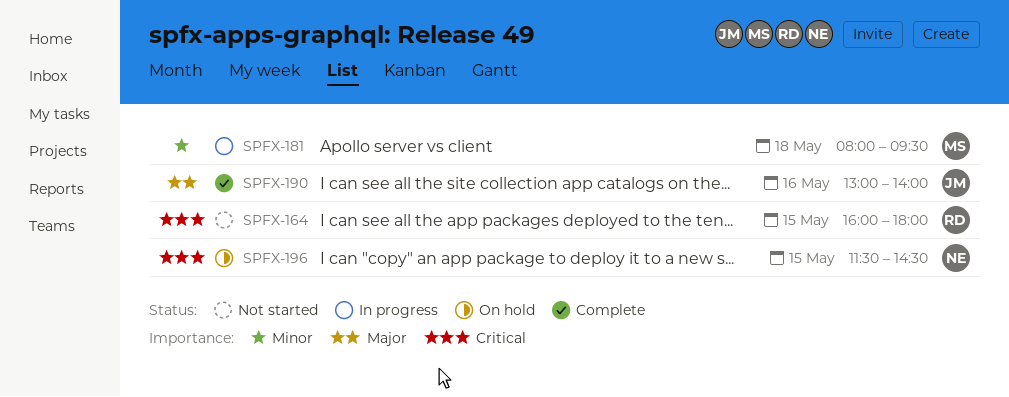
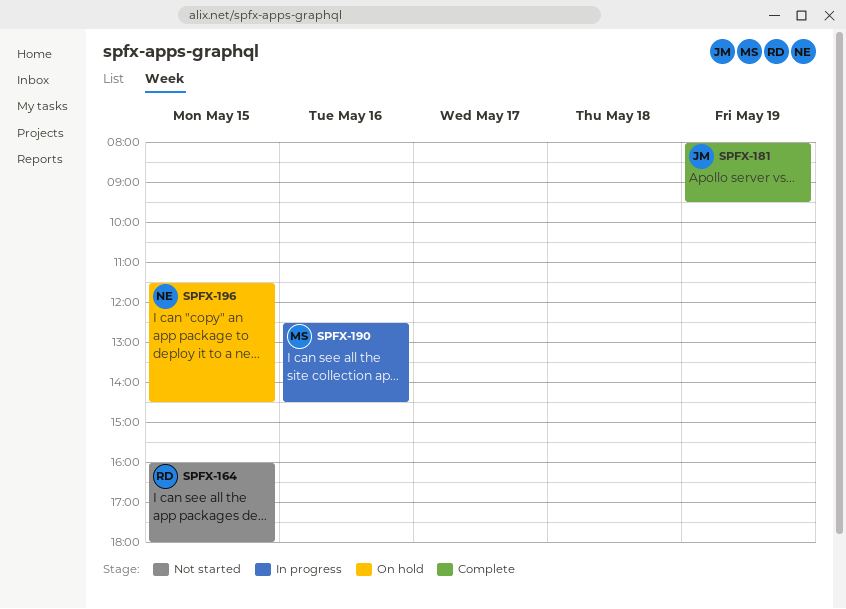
SPFX-181, status: In progress -> Complete
SPFX-181, owner: MS -> JM
SPFX-181, day: May 18 -> May 19
SPFX-190, status: Complete -> In progress
SPFX-190, owner: JM -> MS
SPFX-190, begins: 13:00 -> 12:30
SPFX-190, ends: 14:00 -> 14:30

